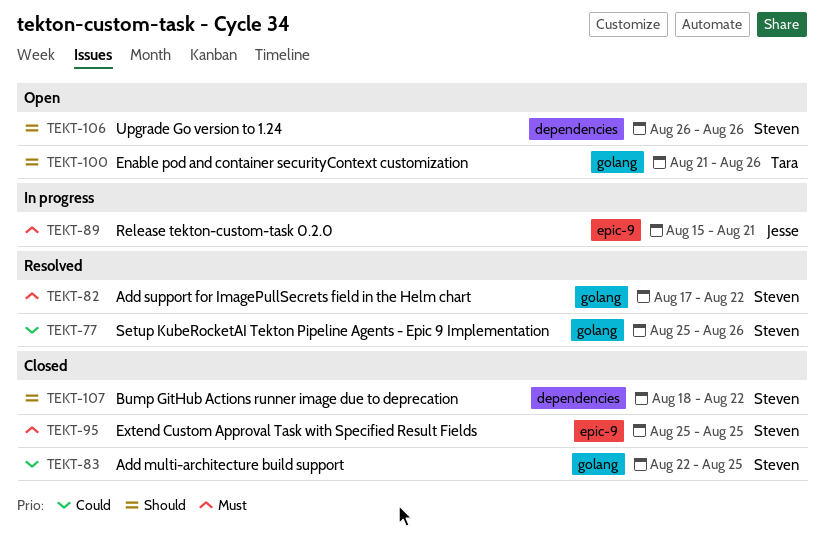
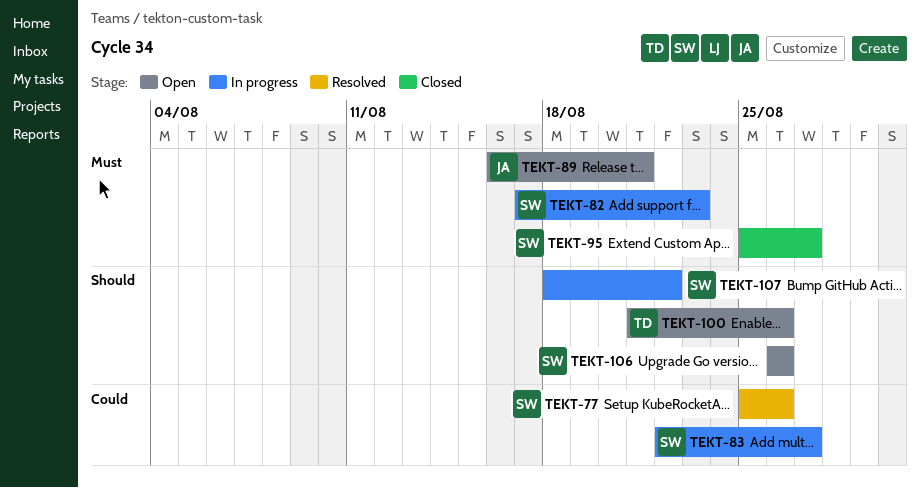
TEKT-82, status: Resolved -> In progress
TEKT-82, due: Aug 22 -> Aug 23
TEKT-83, status: Closed -> In progress
TEKT-83, due: Aug 25 -> Aug 27
TEKT-89, status: In progress -> Open
TEKT-89, start: Aug 15 -> Aug 16
TEKT-95, due: Aug 25 -> Aug 27
TEKT-107, status: Closed -> In progress

